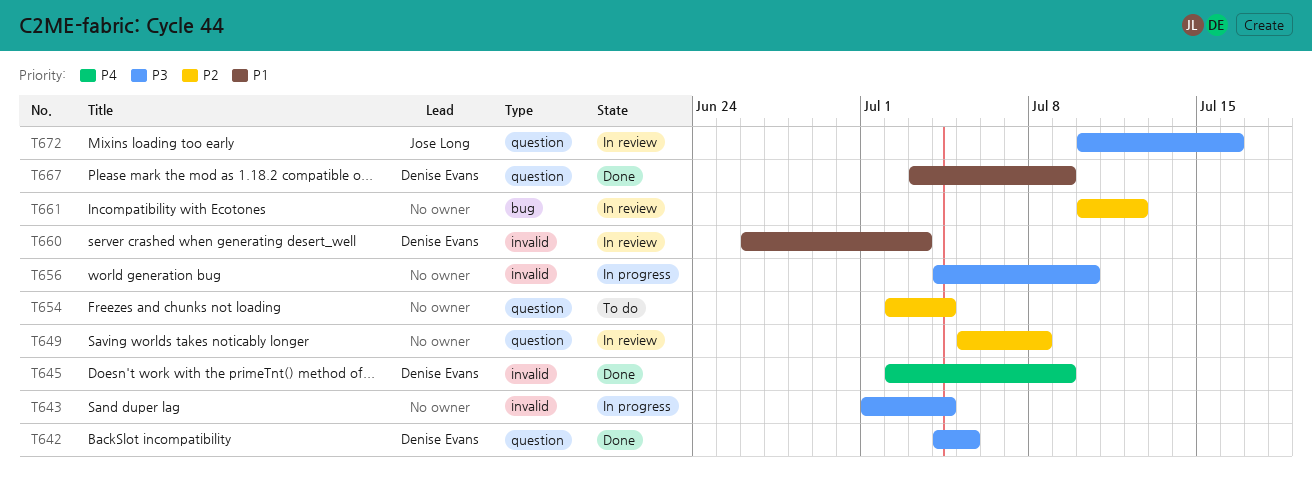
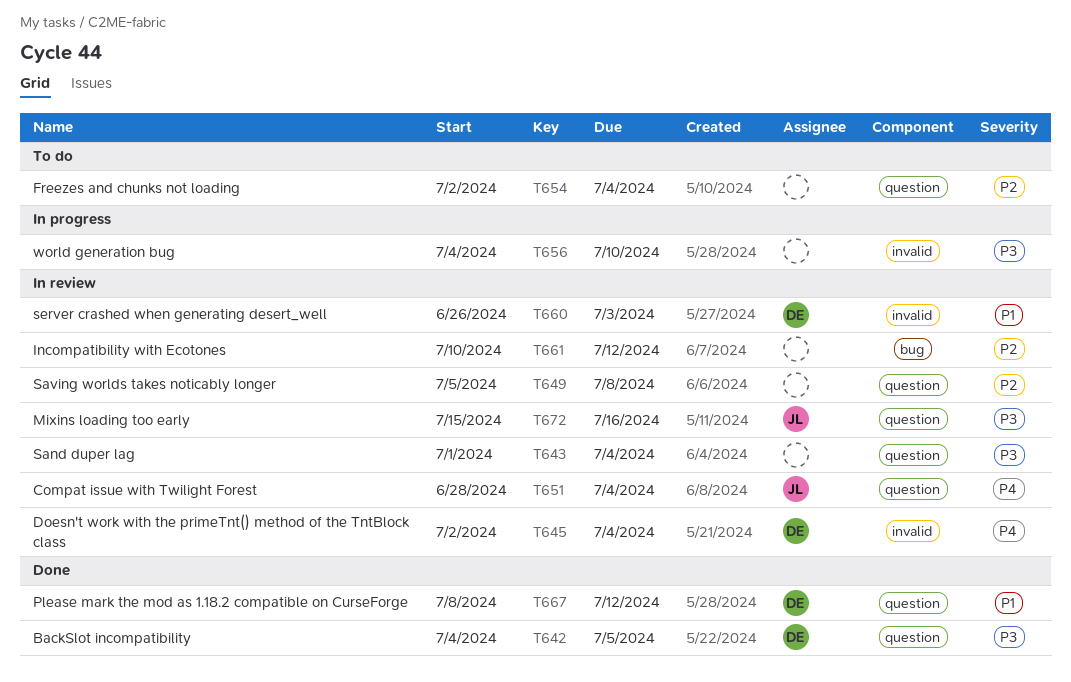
T643, status: In progress -> In review
T643, label: invalid -> question
T645, status: Done -> In review
T645, due: Jul 9 -> Jul 4
T651: none -> present
T667, start: Jul 3 -> Jul 8
T667, due: Jul 9 -> Jul 12
T672, start: Jul 10 -> Jul 15

